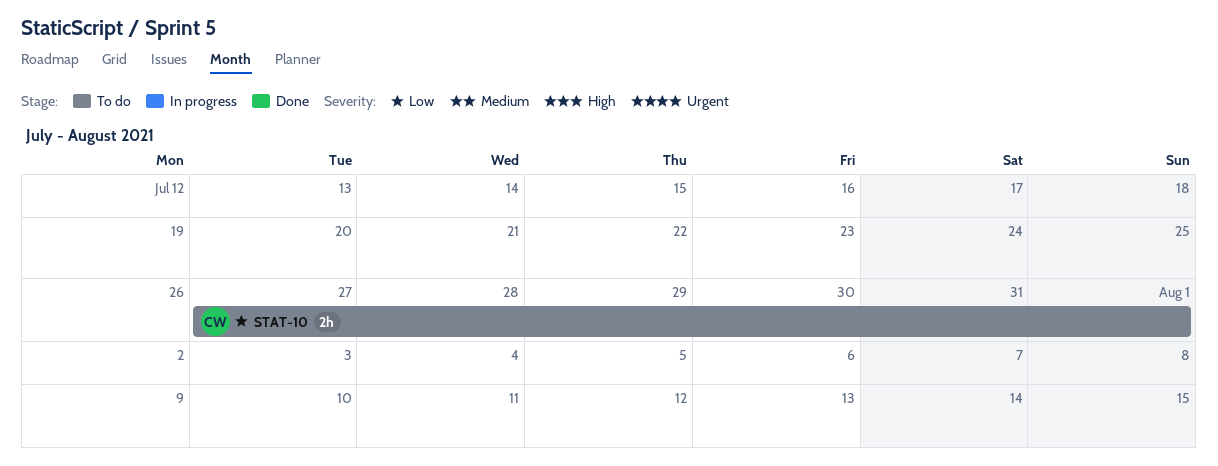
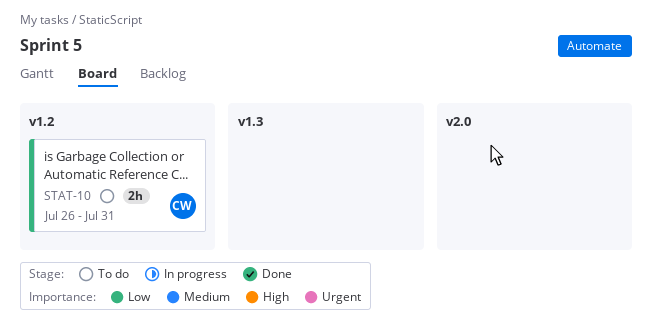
STAT-10, start: Jul 27 -> Jul 26
STAT-10, due: Aug 1 -> Jul 31

